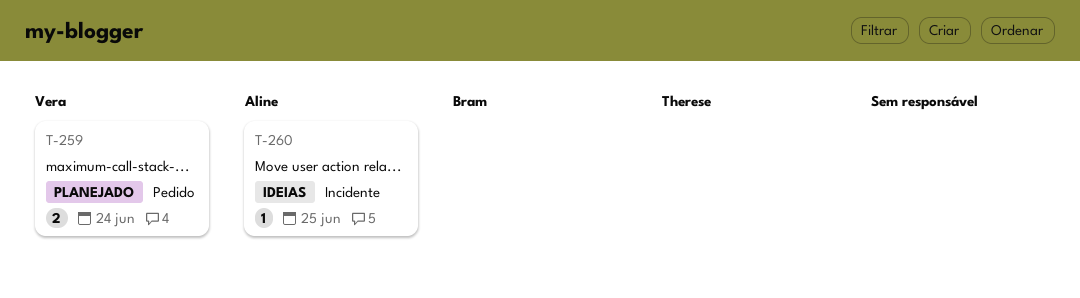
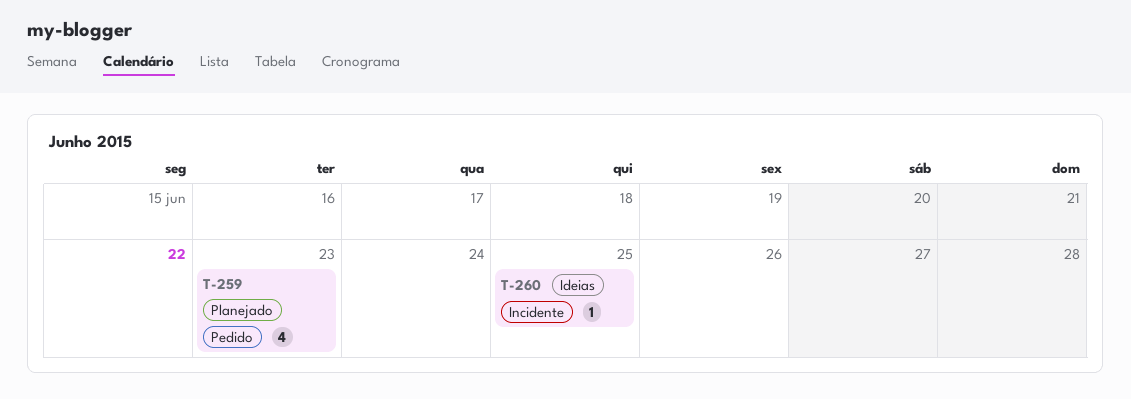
T-259, estimate: 2 -> 4
T-259, due: Jun 24 -> Jun 23

